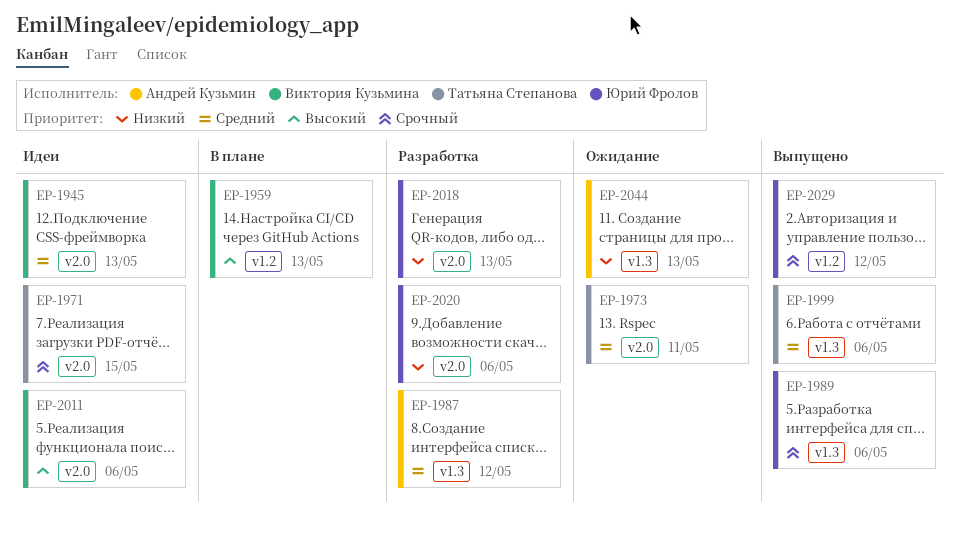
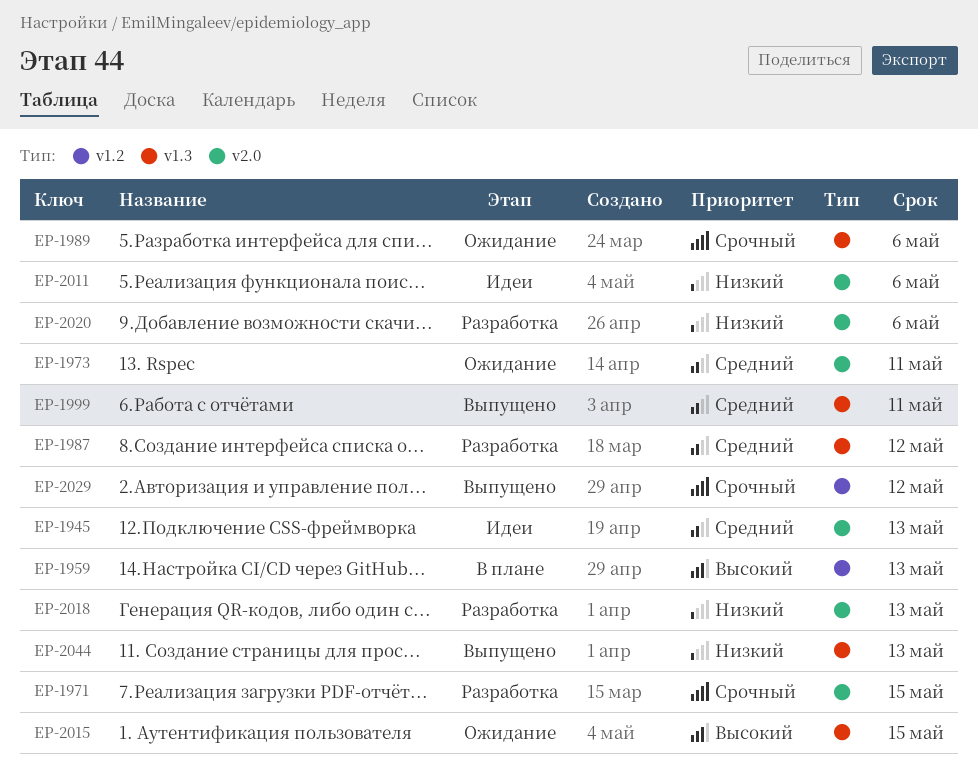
EP-1971, status: Идеи -> Разработка
EP-1989, status: Выпущено -> Ожидание
EP-1999, due: May 6 -> May 11
EP-2011, priority: Высокий -> Низкий
EP-2015: none -> present
EP-2044, status: Ожидание -> Выпущено

